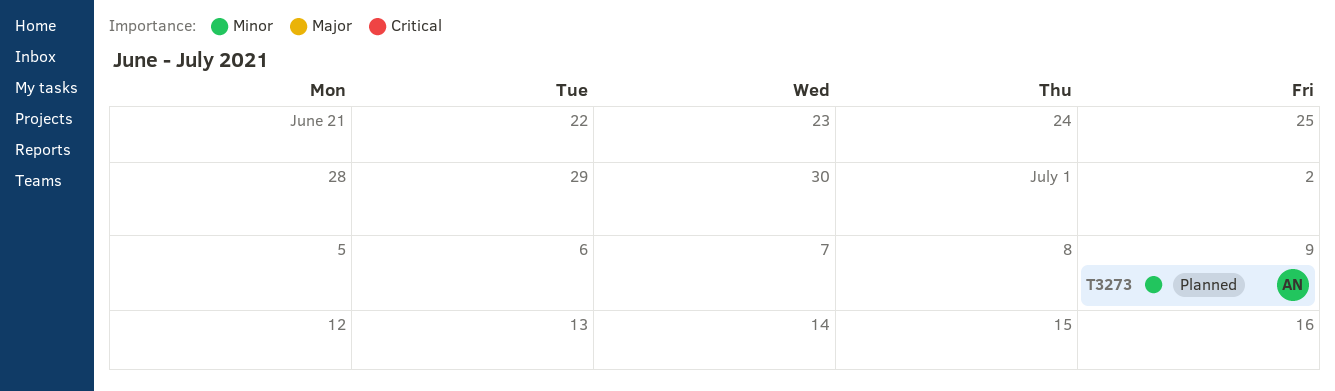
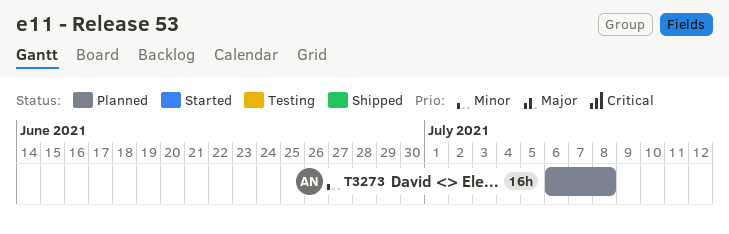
T3273, due: Jul 9 -> Jul 8

